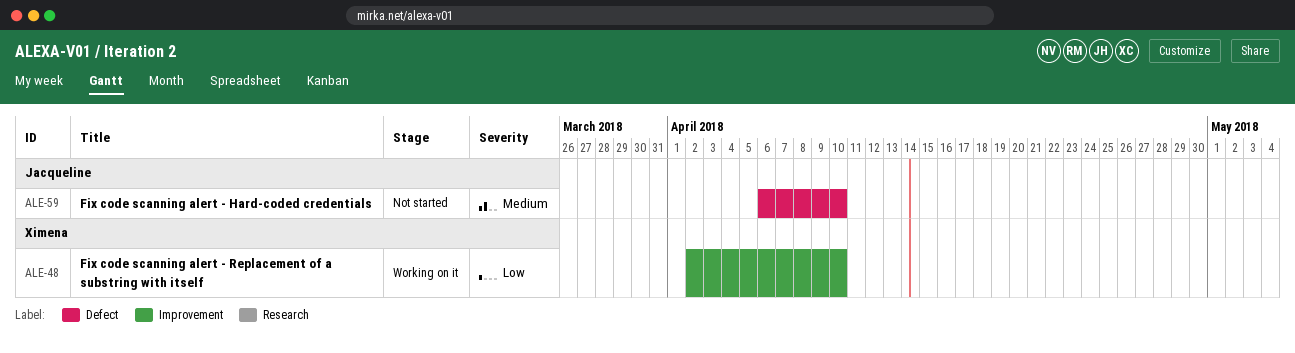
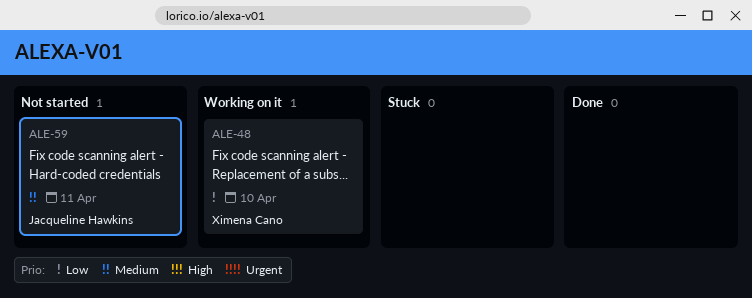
ALE-59, due: Apr 10 -> Apr 11

